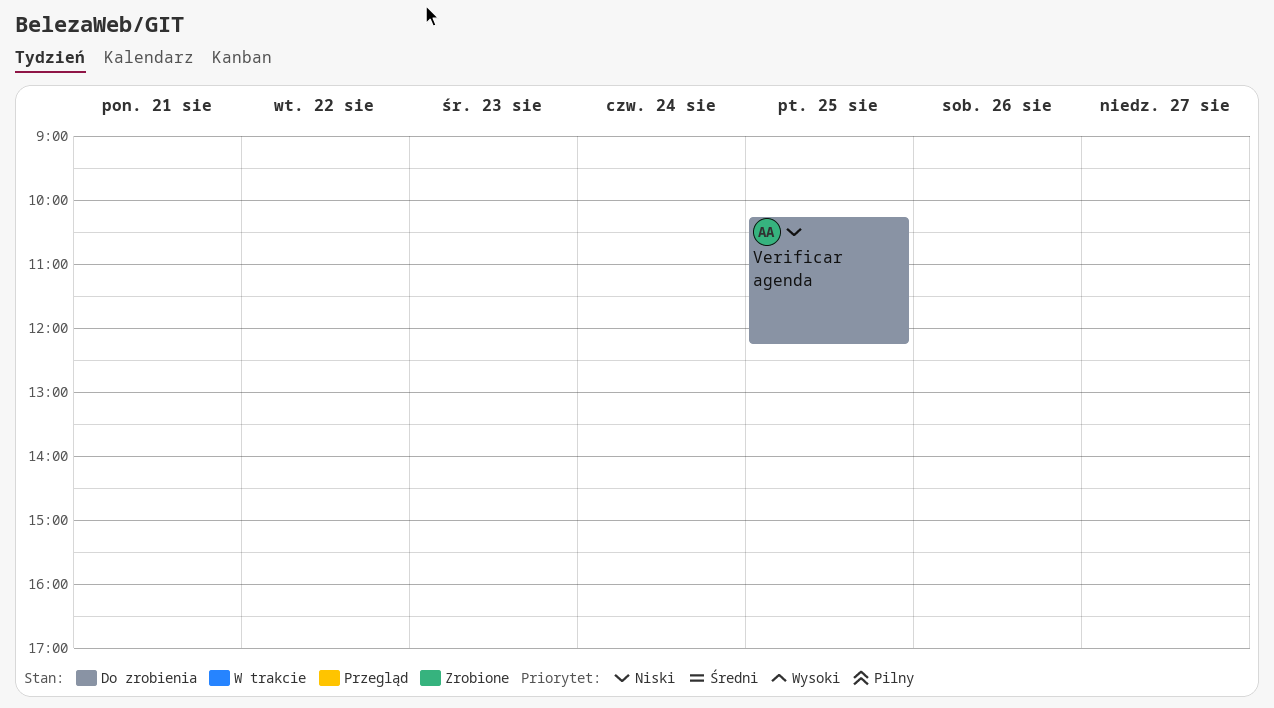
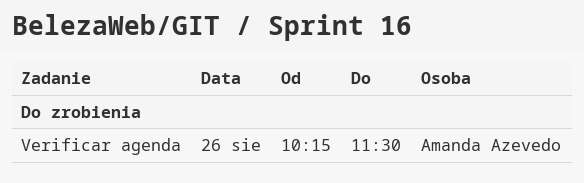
Verificar agenda, day: Aug 25 -> Aug 26
Verificar agenda, ends: 12:15 -> 11:30

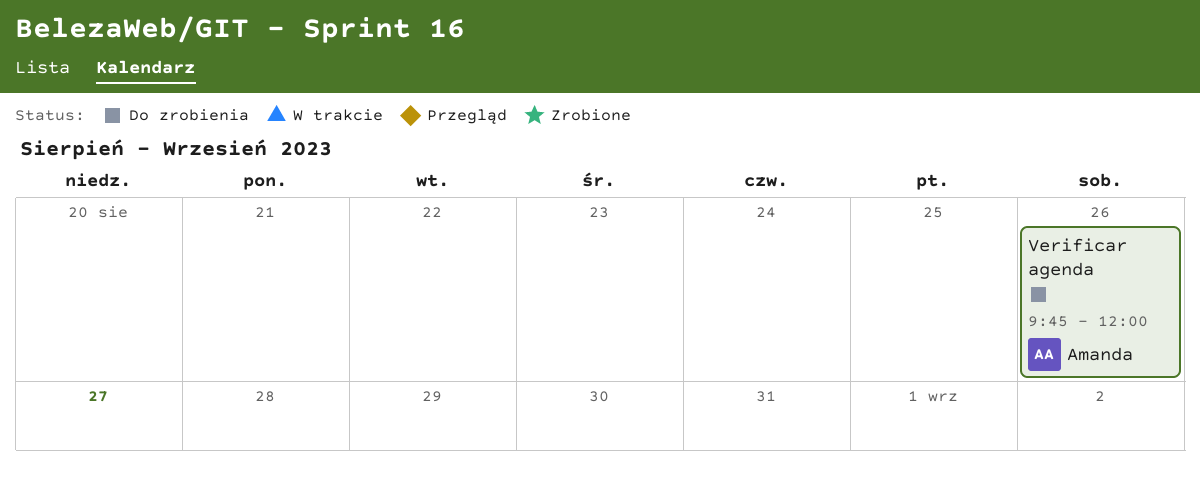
Verificar agenda, begins: 10:15 -> 09:45
Verificar agenda, ends: 11:30 -> 12:00

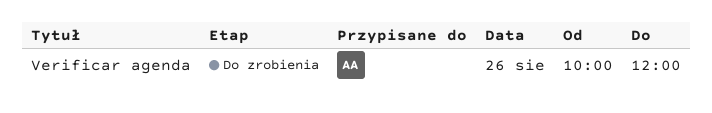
Verificar agenda, begins: 09:45 -> 10:00

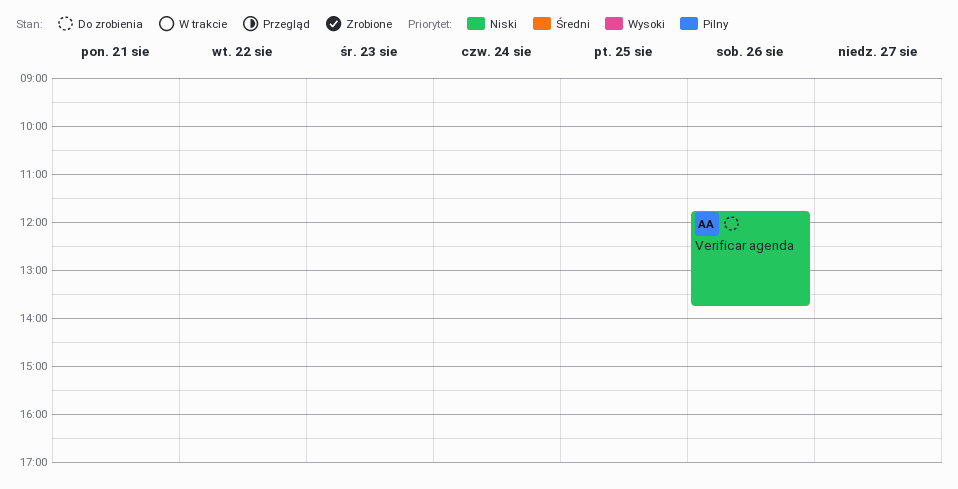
Verificar agenda, begins: 10:00 -> 11:45
Verificar agenda, ends: 12:00 -> 13:45

